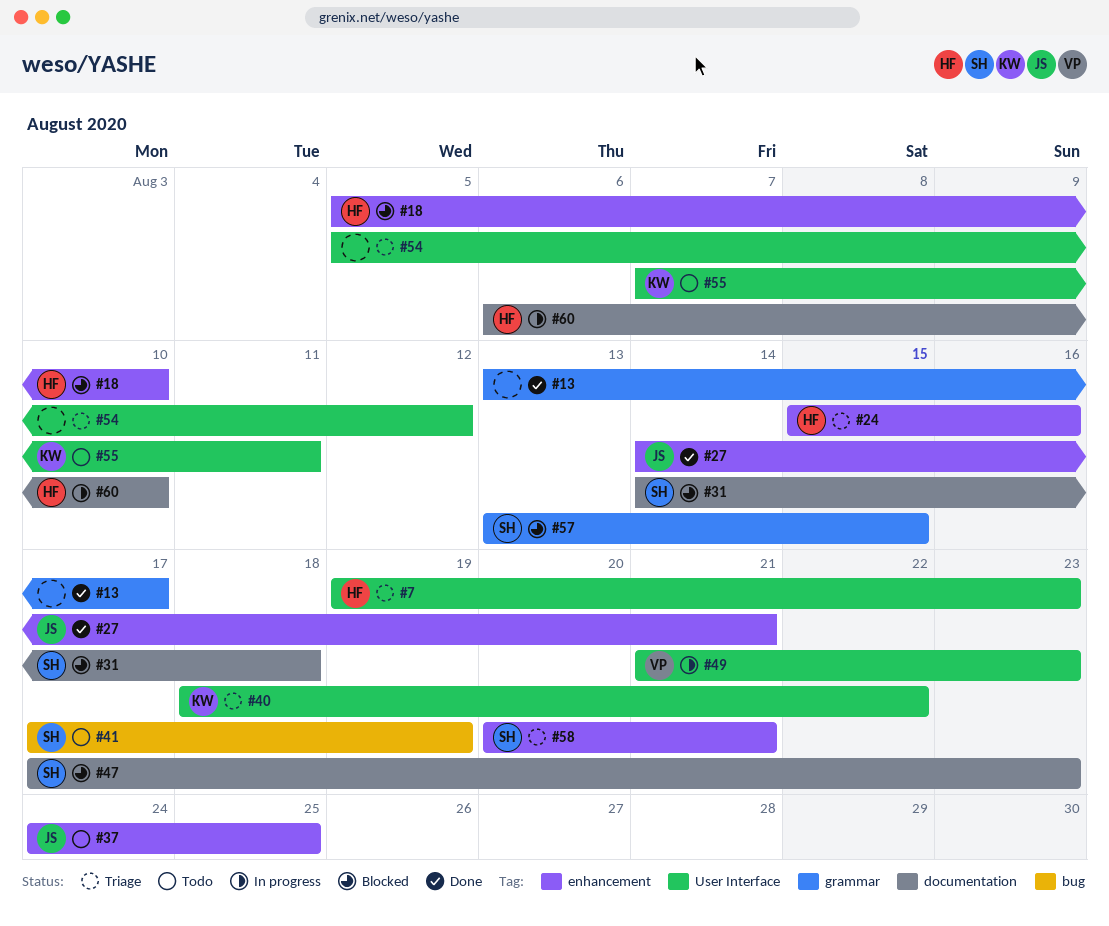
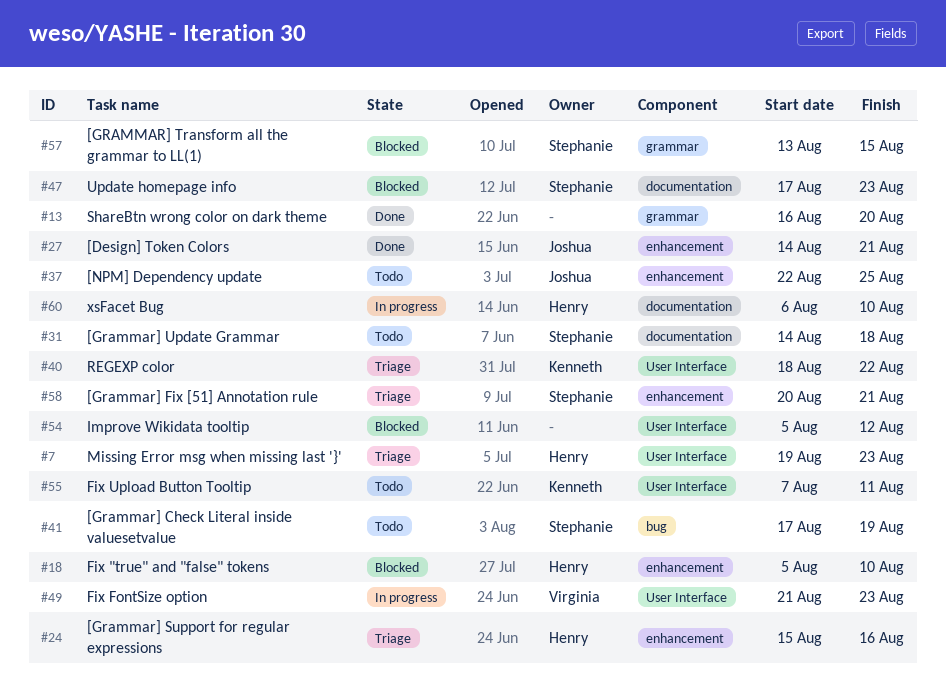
#13, start: Aug 13 -> Aug 16
#13, due: Aug 17 -> Aug 20
#31, status: Blocked -> Todo
#37, start: Aug 24 -> Aug 22
#54, status: Triage -> Blocked

